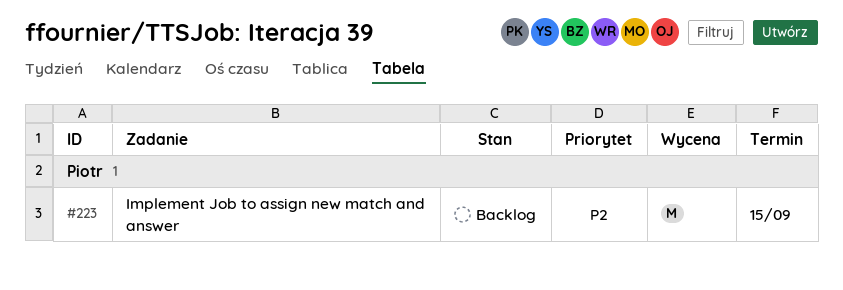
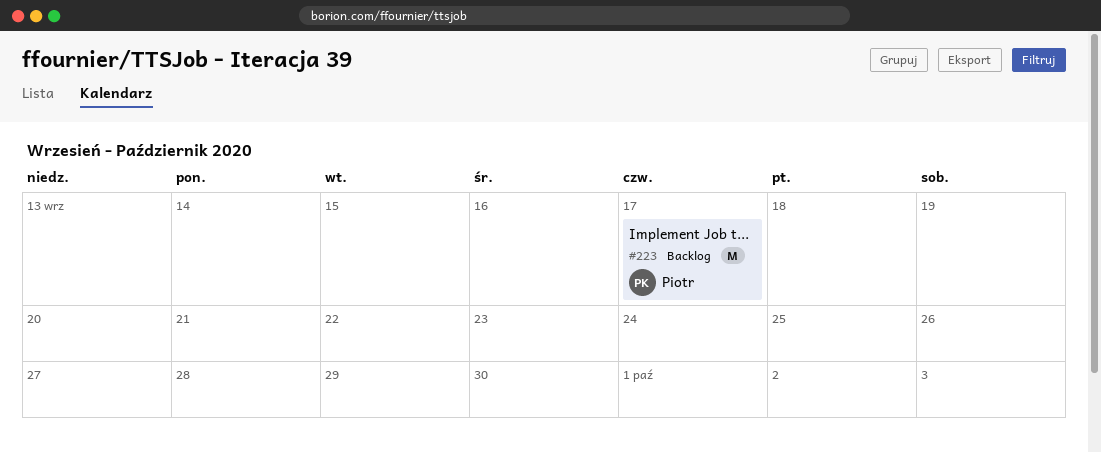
#223, due: Sep 15 -> Sep 17

